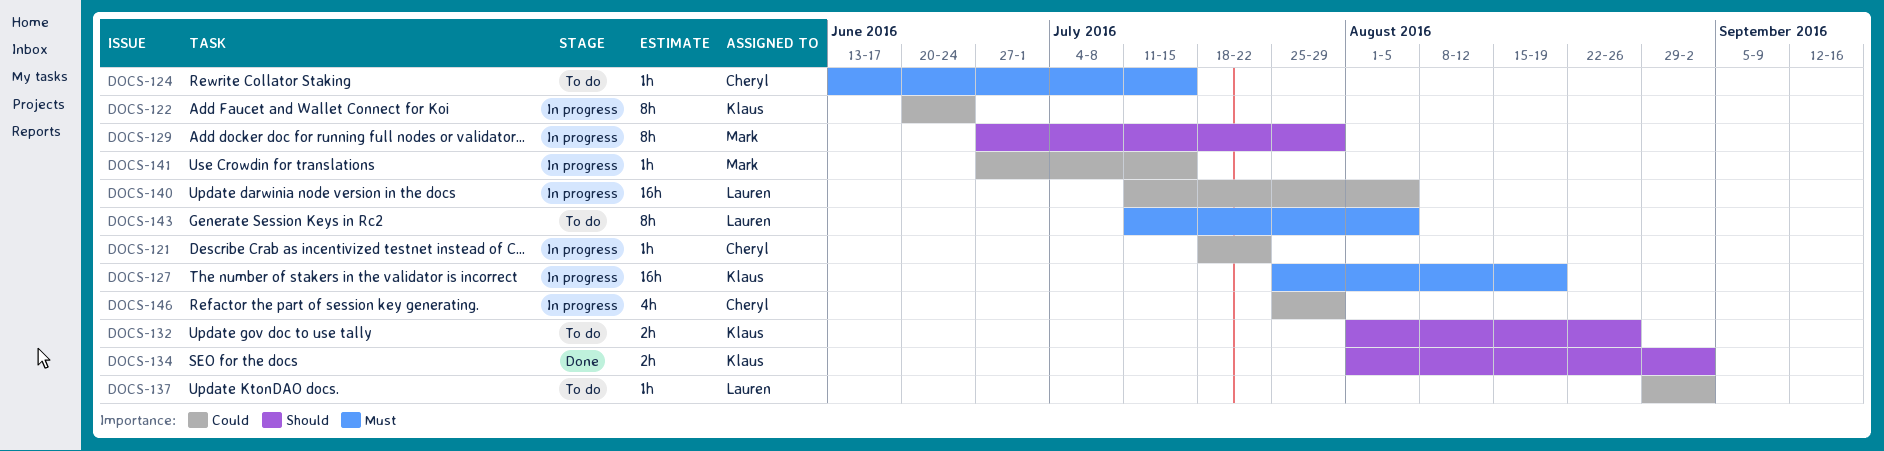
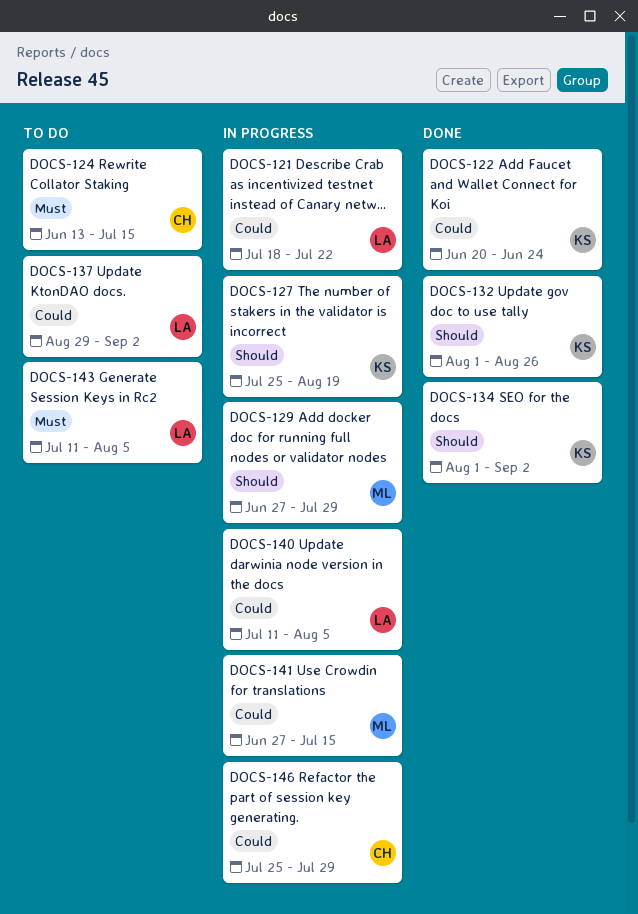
DOCS-121, owner: Cheryl -> Lauren
DOCS-122, status: In progress -> Done
DOCS-127, priority: Must -> Should
DOCS-132, status: To do -> Done

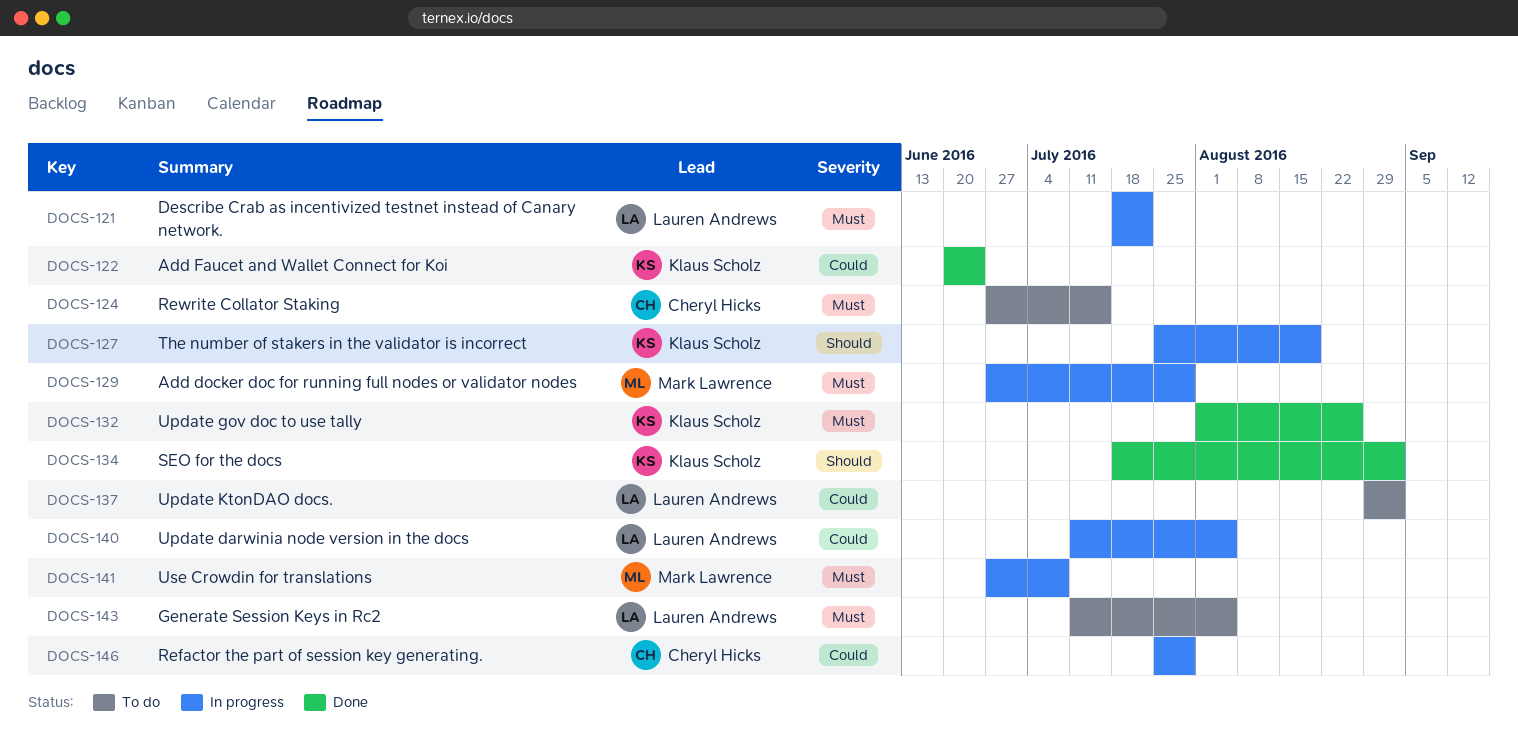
DOCS-121, priority: Could -> Must
DOCS-124, start: Jun 13 -> Jun 27
DOCS-129, priority: Should -> Must
DOCS-132, priority: Should -> Must
DOCS-134, start: Aug 1 -> Jul 18
DOCS-141, priority: Could -> Must
DOCS-141, due: Jul 15 -> Jul 8

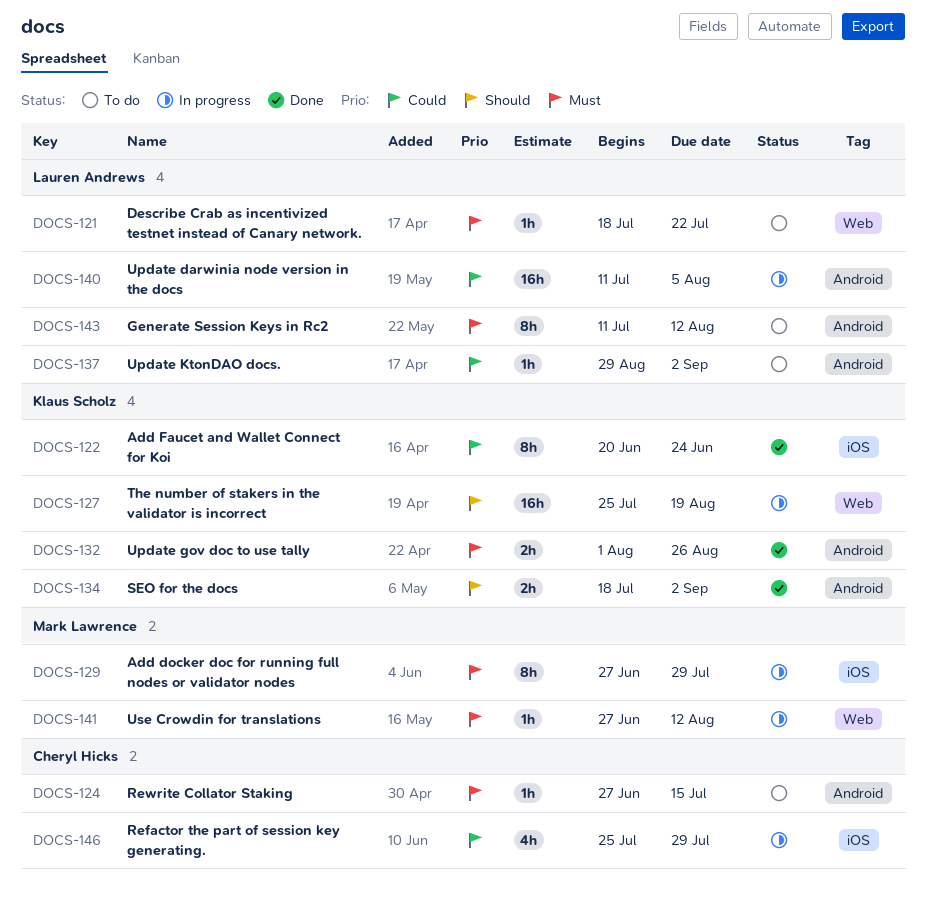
DOCS-121, status: In progress -> To do
DOCS-141, due: Jul 8 -> Aug 12
DOCS-143, due: Aug 5 -> Aug 12

